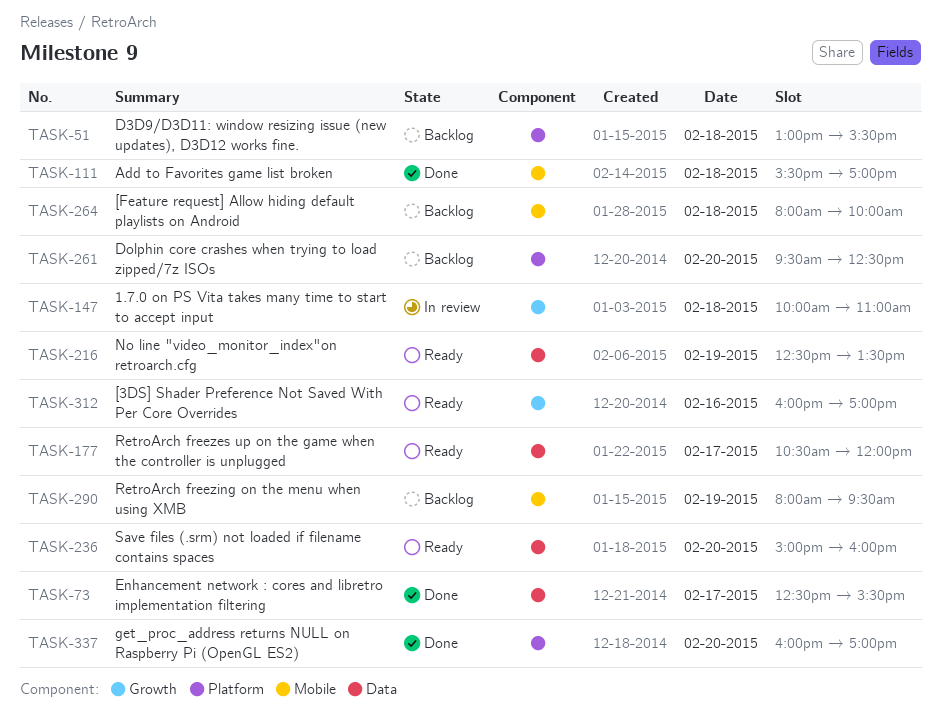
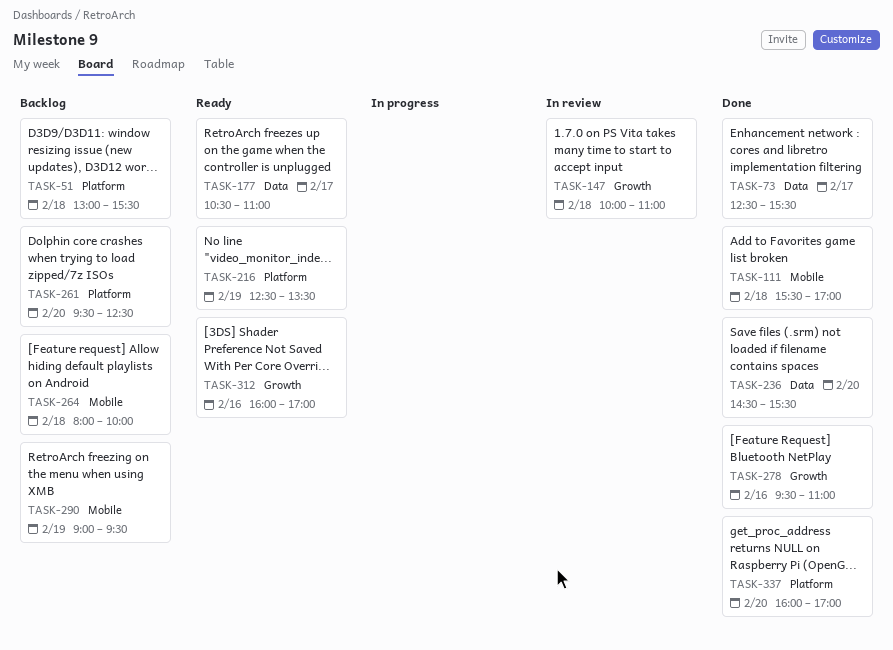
TASK-177, ends: 12:00 -> 11:00
TASK-216, label: Data -> Platform
TASK-236, status: Ready -> Done
TASK-236, begins: 15:00 -> 14:30
TASK-236, ends: 16:00 -> 15:30
TASK-278: none -> present
TASK-290, begins: 08:00 -> 09:00

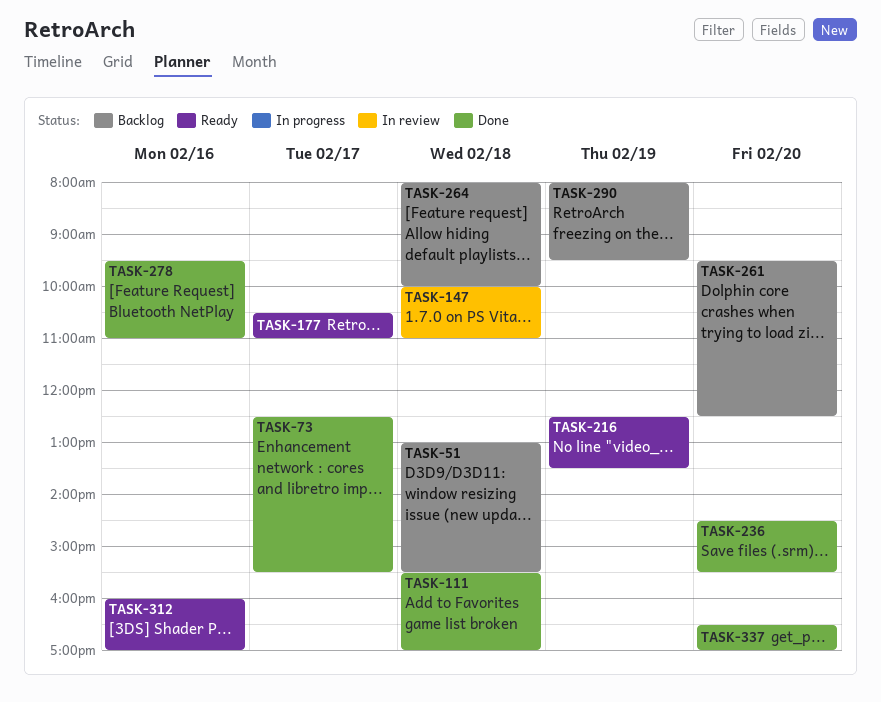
TASK-290, begins: 09:00 -> 08:00
TASK-337, begins: 16:00 -> 16:30

